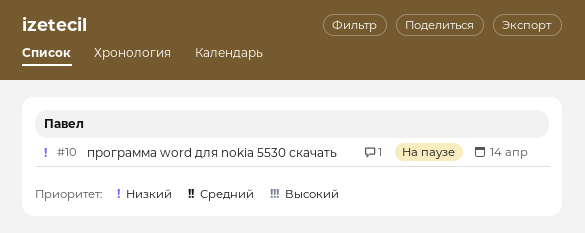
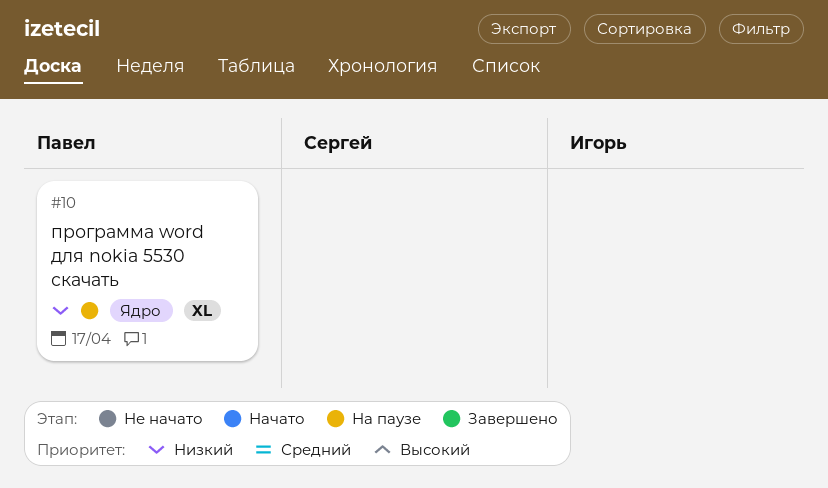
#10, due: Apr 14 -> Apr 17

